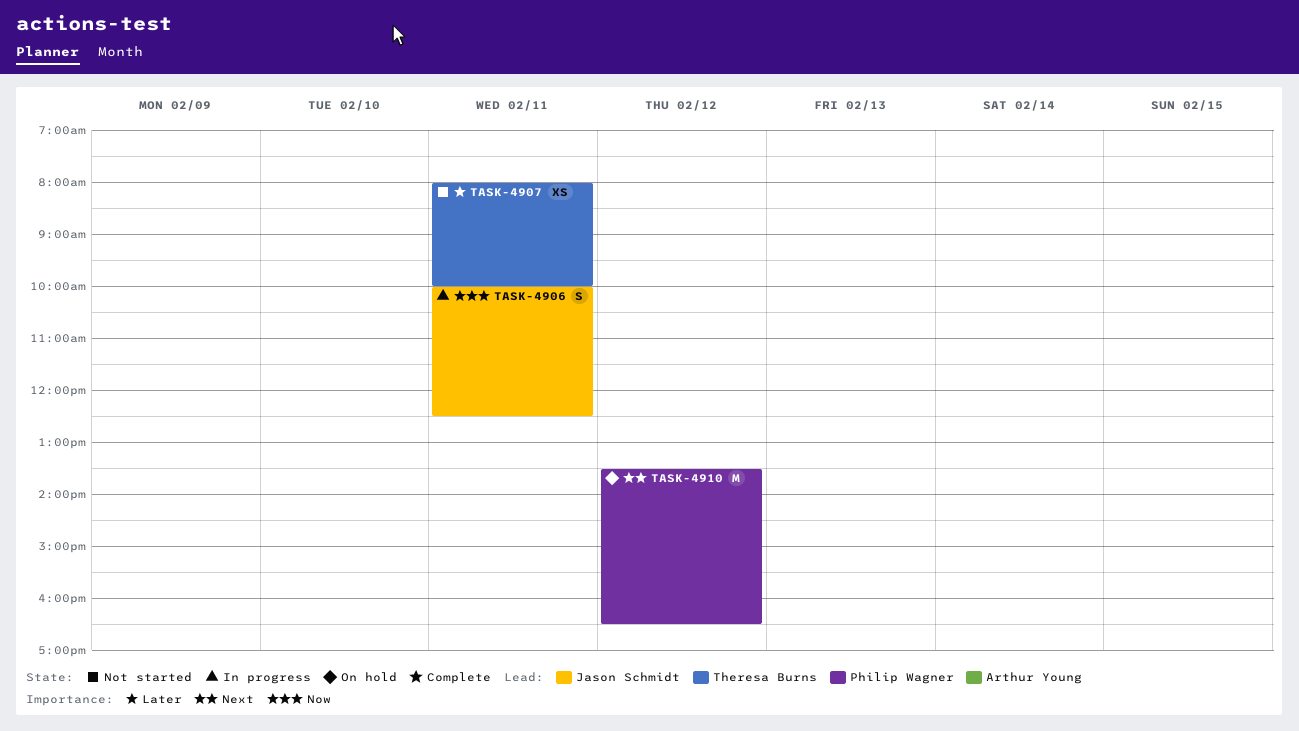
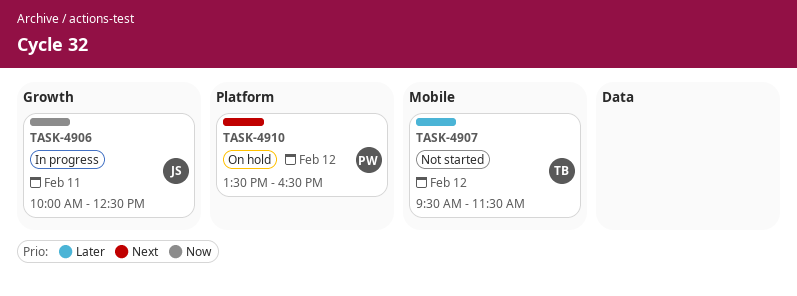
TASK-4907, day: Feb 11 -> Feb 12
TASK-4907, begins: 08:00 -> 09:30
TASK-4907, ends: 10:00 -> 11:30

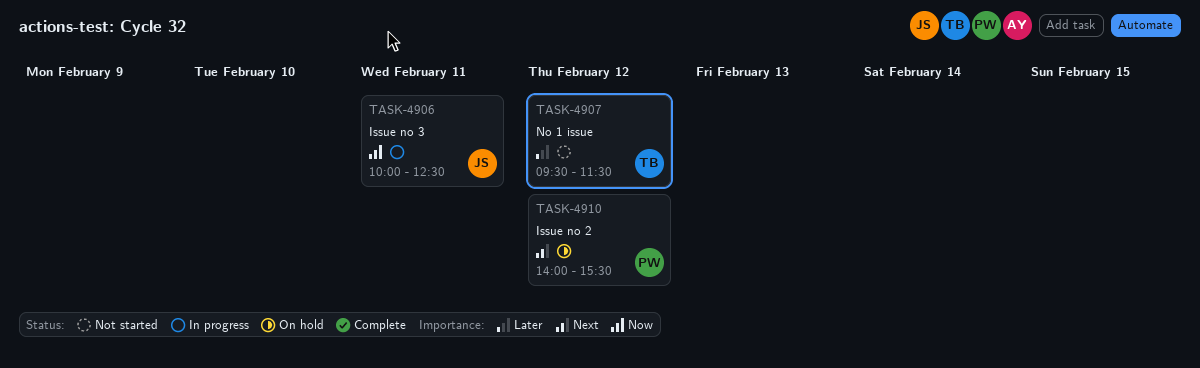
TASK-4910, begins: 13:30 -> 14:00
TASK-4910, ends: 16:30 -> 15:30

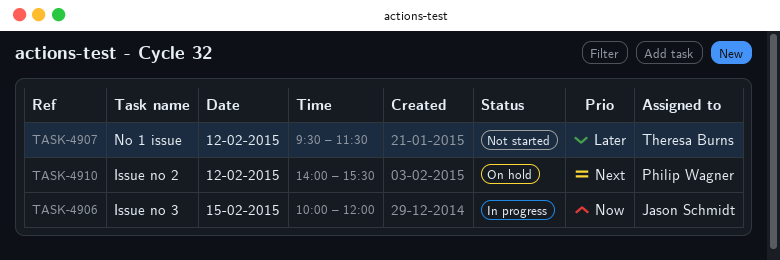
TASK-4906, day: Feb 11 -> Feb 15
TASK-4906, ends: 12:30 -> 12:00

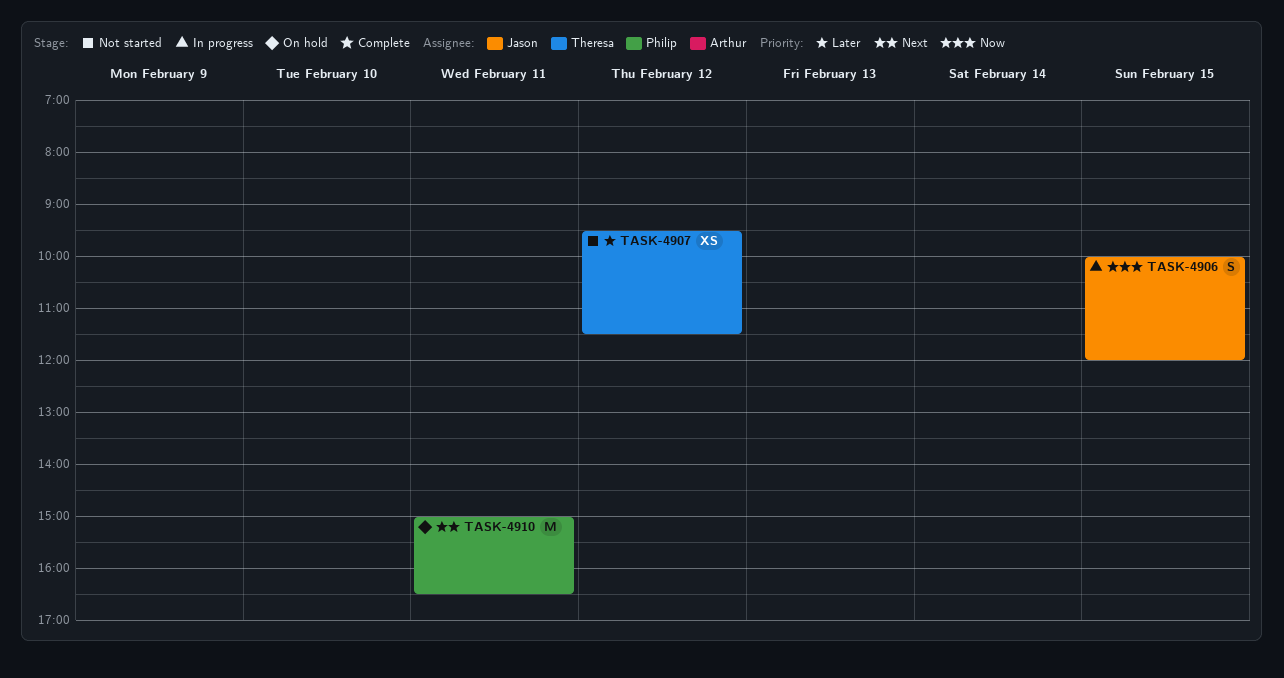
TASK-4910, day: Feb 12 -> Feb 11
TASK-4910, begins: 14:00 -> 15:00
TASK-4910, ends: 15:30 -> 16:30

